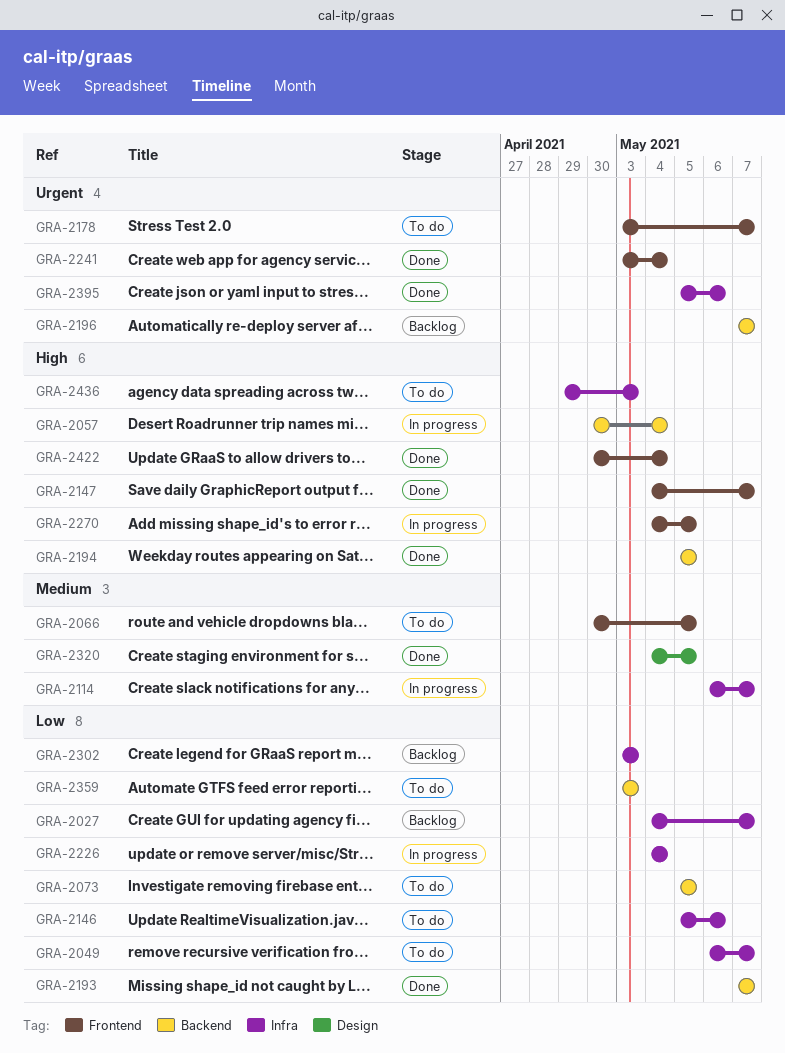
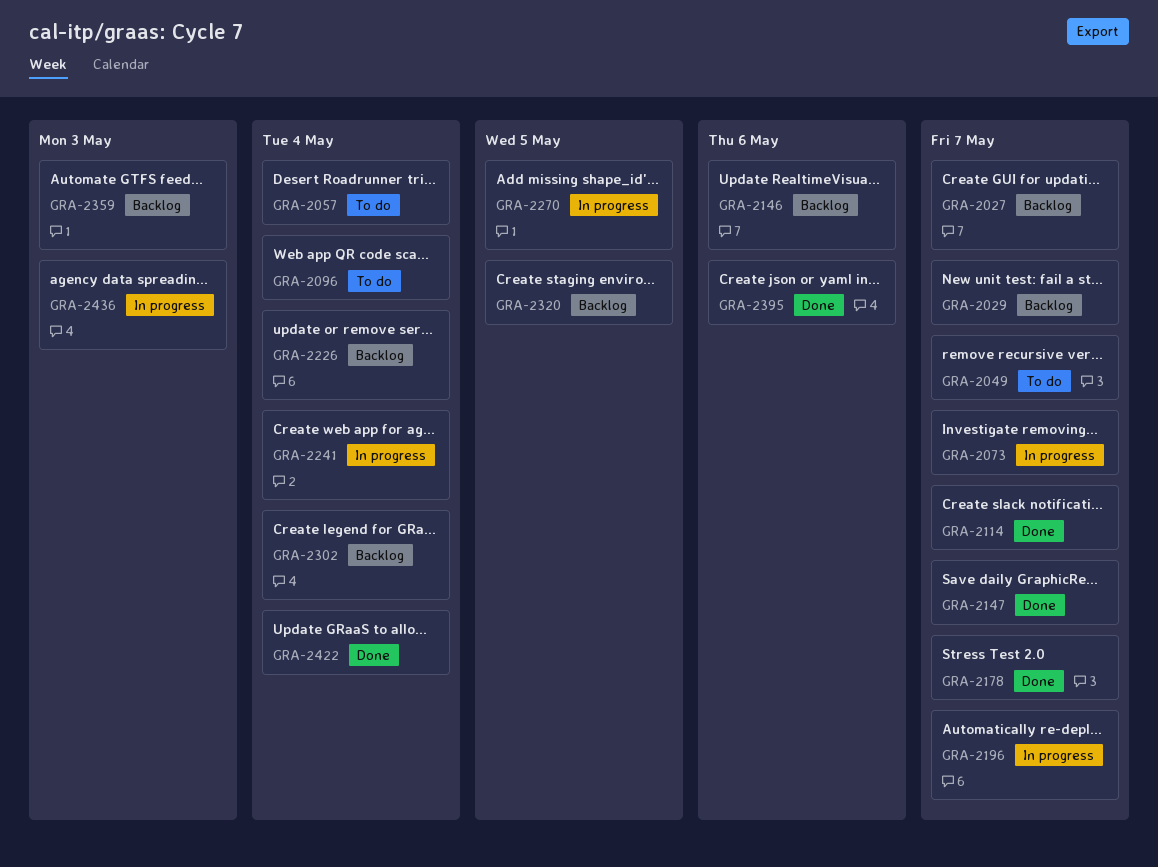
GRA-2029: none -> present
GRA-2057, status: In progress -> To do
GRA-2066: present -> none
GRA-2073, status: To do -> In progress
GRA-2073, due: May 5 -> May 7
GRA-2096: none -> present
GRA-2114, status: In progress -> Done
GRA-2146, status: To do -> Backlog
GRA-2178, status: To do -> Done
GRA-2193: present -> none
GRA-2194: present -> none
GRA-2196, status: Backlog -> In progress
GRA-2226, status: In progress -> Backlog
GRA-2241, status: Done -> In progress
GRA-2302, due: May 3 -> May 4
GRA-2320, status: Done -> Backlog
GRA-2359, status: To do -> Backlog
GRA-2436, status: To do -> In progress

